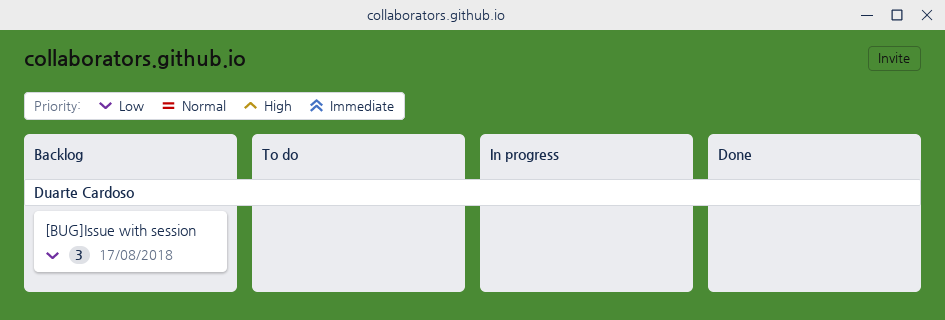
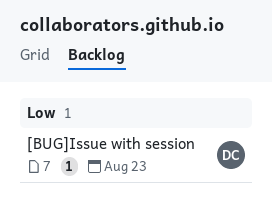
[BUG]Issue with session, estimate: 3 -> 1
[BUG]Issue with session, due: Aug 17 -> Aug 23

